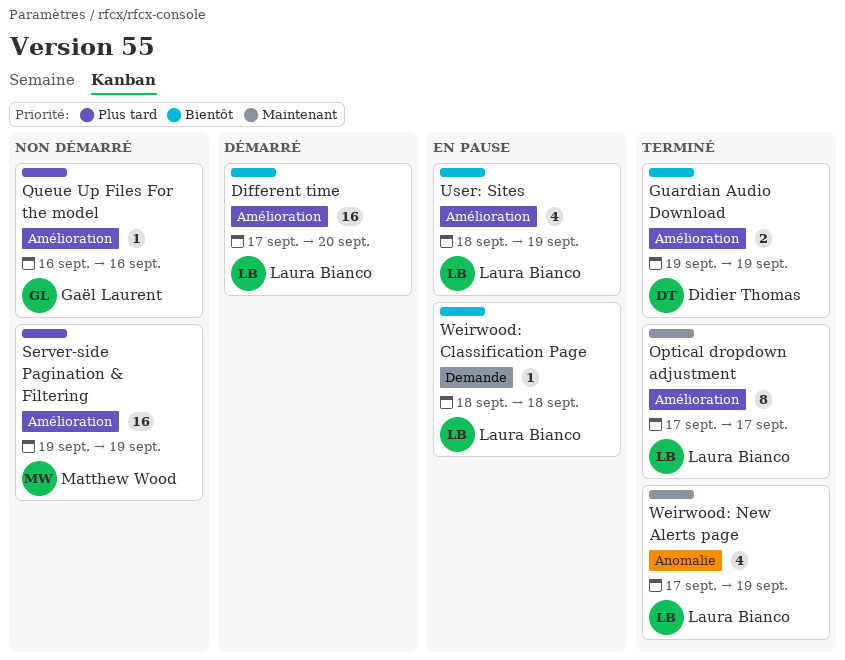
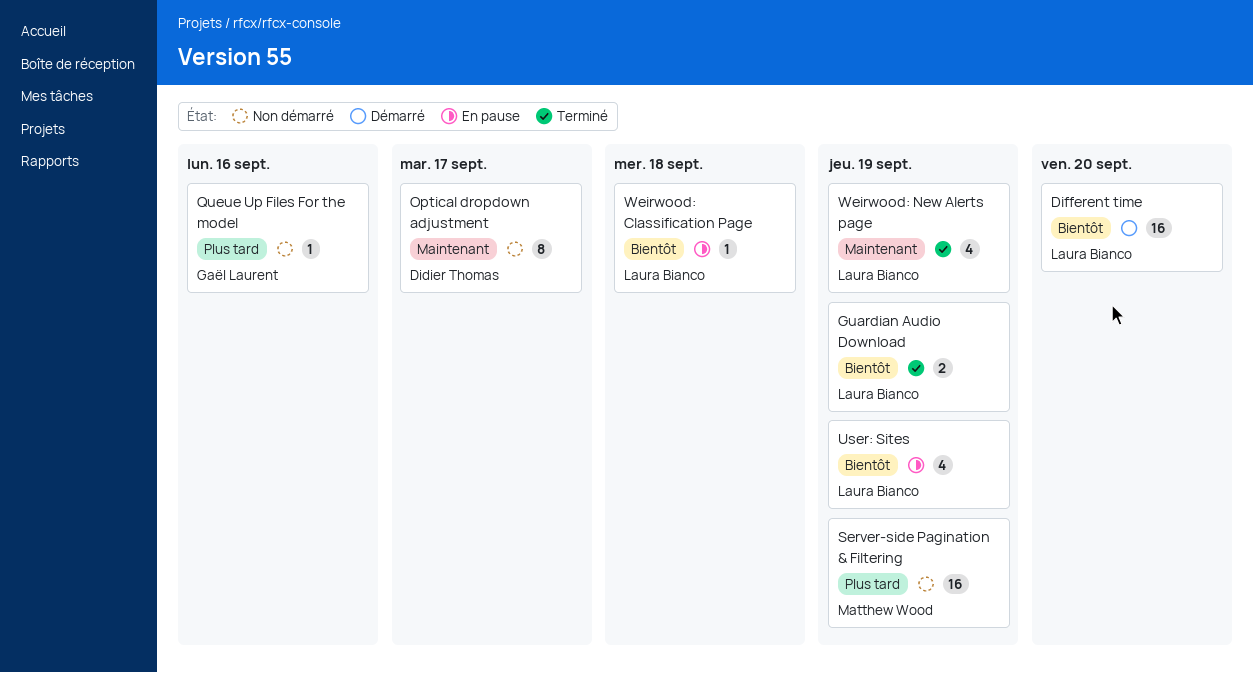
Guardian Audio Download, owner: Didier Thomas -> Laura Bianco
Optical dropdown adjustment, status: Terminé -> Non démarré
Optical dropdown adjustment, owner: Laura Bianco -> Didier Thomas

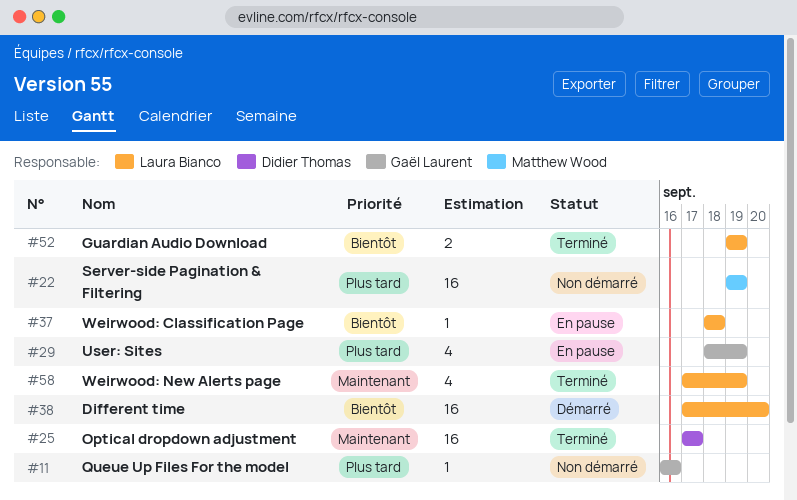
Optical dropdown adjustment, status: Non démarré -> Terminé
Optical dropdown adjustment, estimate: 8 -> 16
User: Sites, owner: Laura Bianco -> Gaël Laurent
User: Sites, priority: Bientôt -> Plus tard

